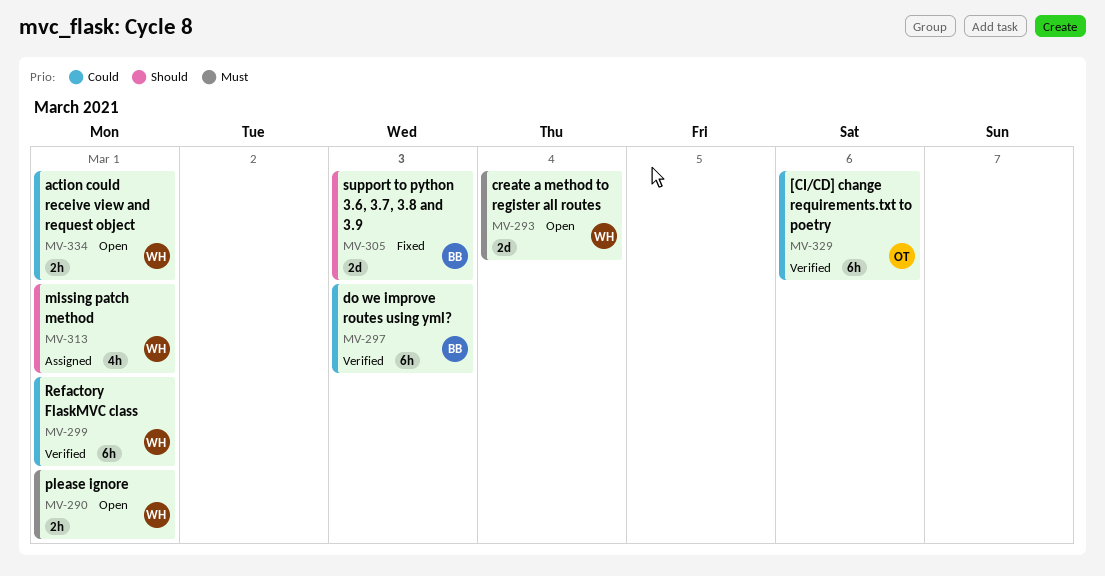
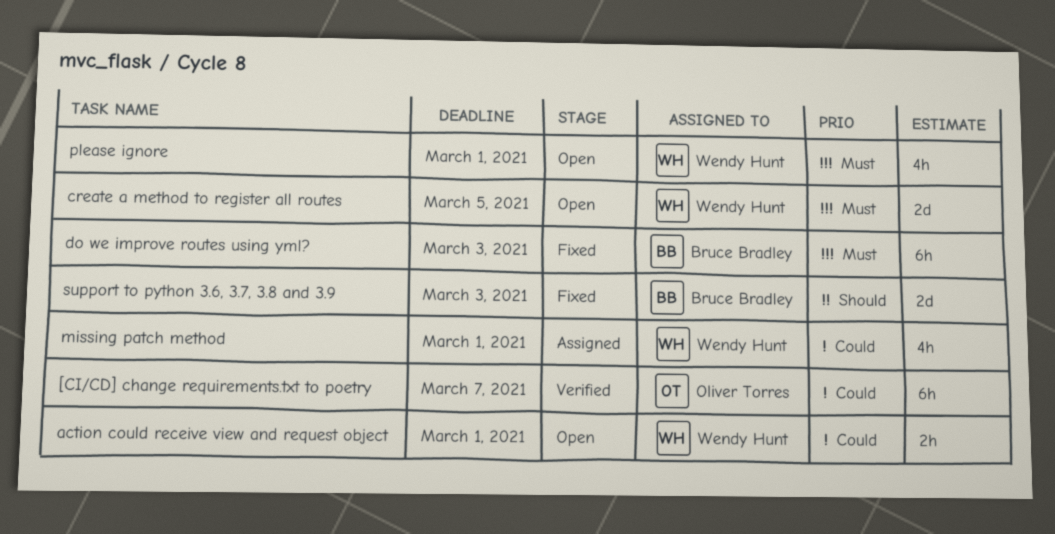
[CI/CD] change requirements.txt to poetry, due: Mar 6 -> Mar 7
create a method to register all routes, due: Mar 4 -> Mar 5
do we improve routes using yml?, status: Verified -> Fixed
do we improve routes using yml?, priority: Could -> Must
missing patch method, priority: Should -> Could
please ignore, estimate: 2h -> 4h
Refactory FlaskMVC class: present -> none

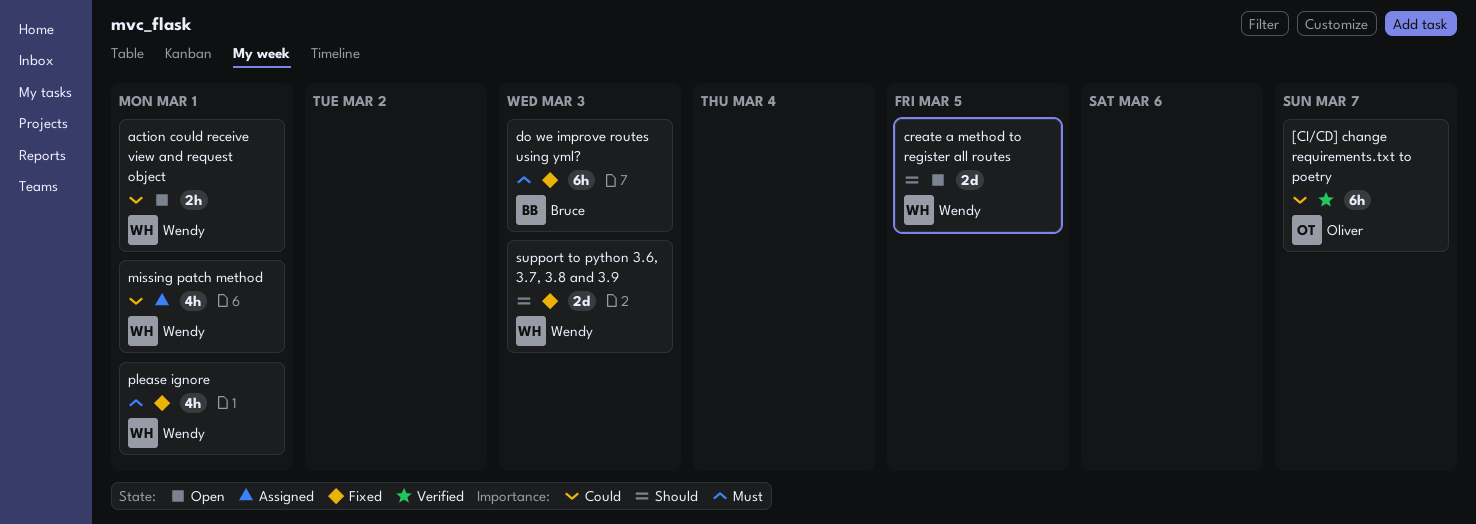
create a method to register all routes, priority: Must -> Should
please ignore, status: Open -> Fixed
support to python 3.6, 3.7, 3.8 and 3.9, owner: Bruce Bradley -> Wendy Hunt

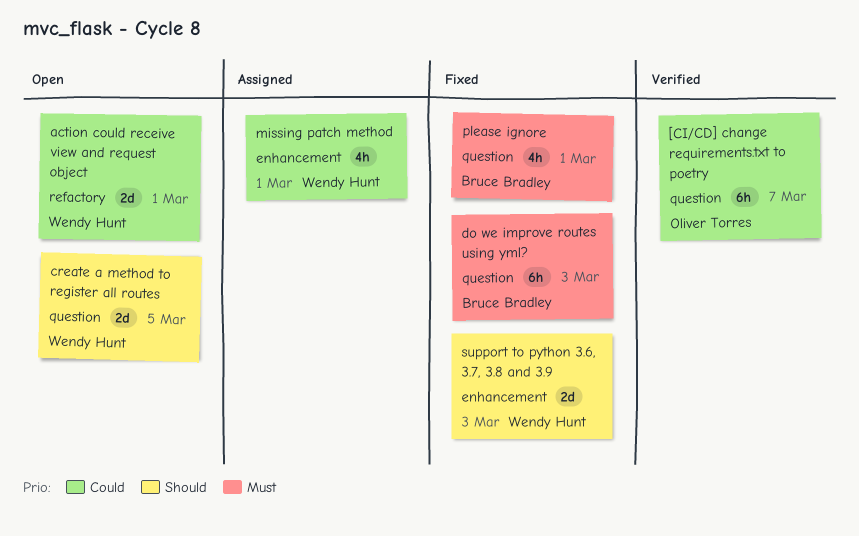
action could receive view and request object, estimate: 2h -> 2d
please ignore, owner: Wendy Hunt -> Bruce Bradley

